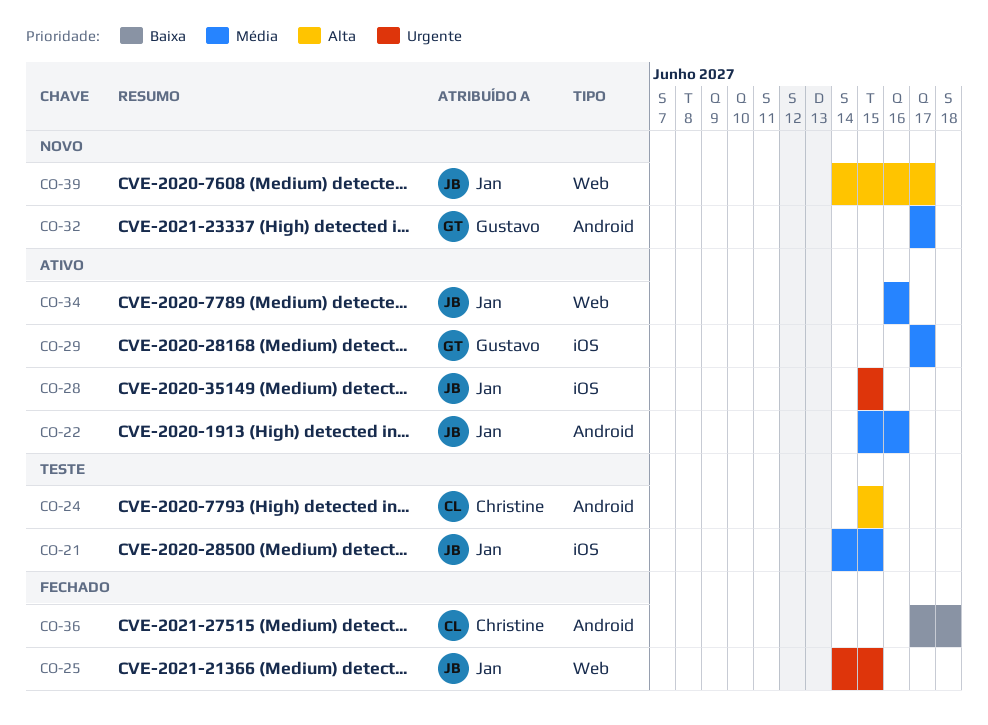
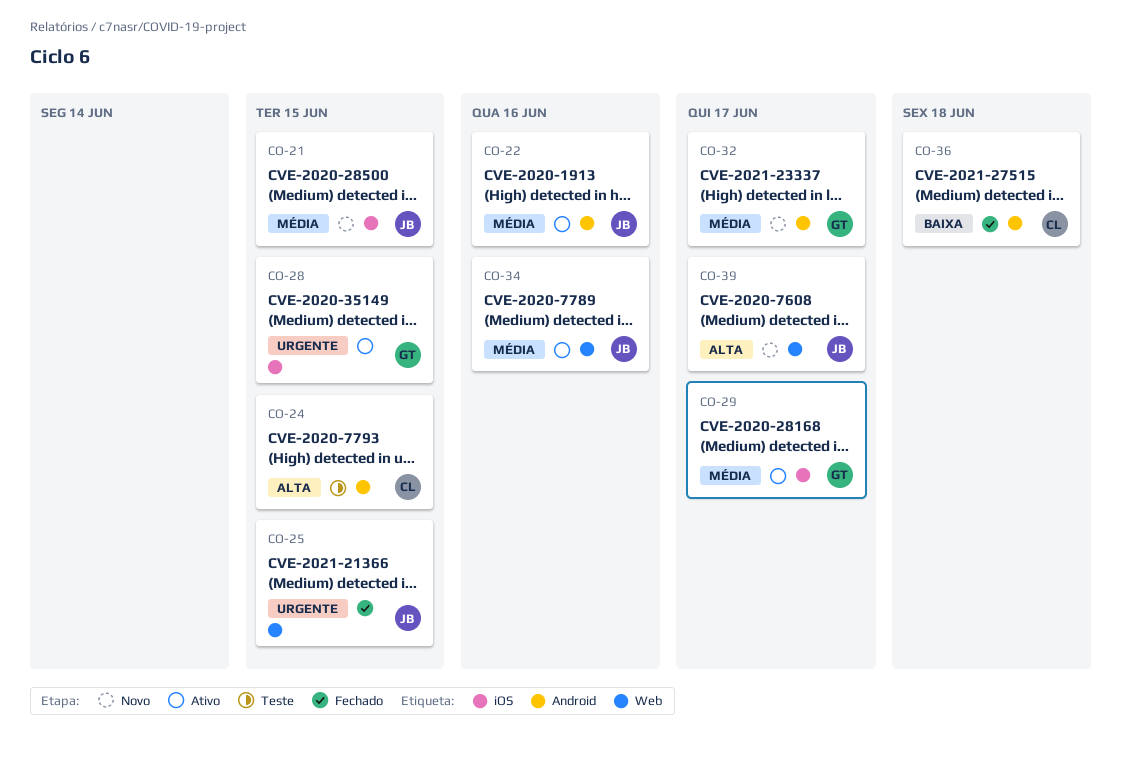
CO-21, status: Teste -> Novo
CO-28, owner: Jan -> Gustavo

